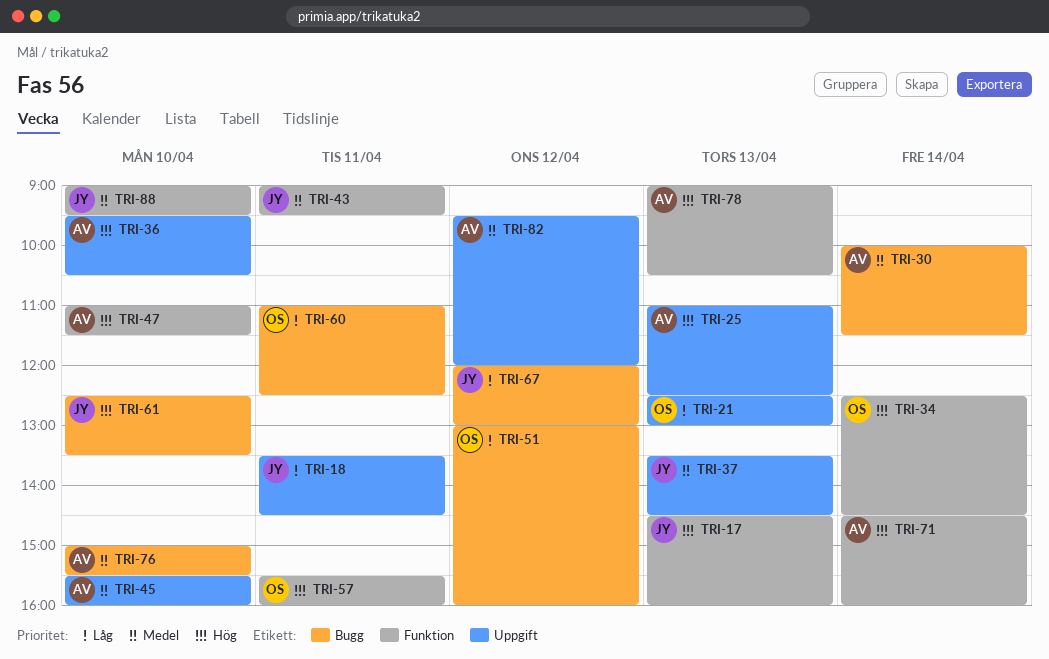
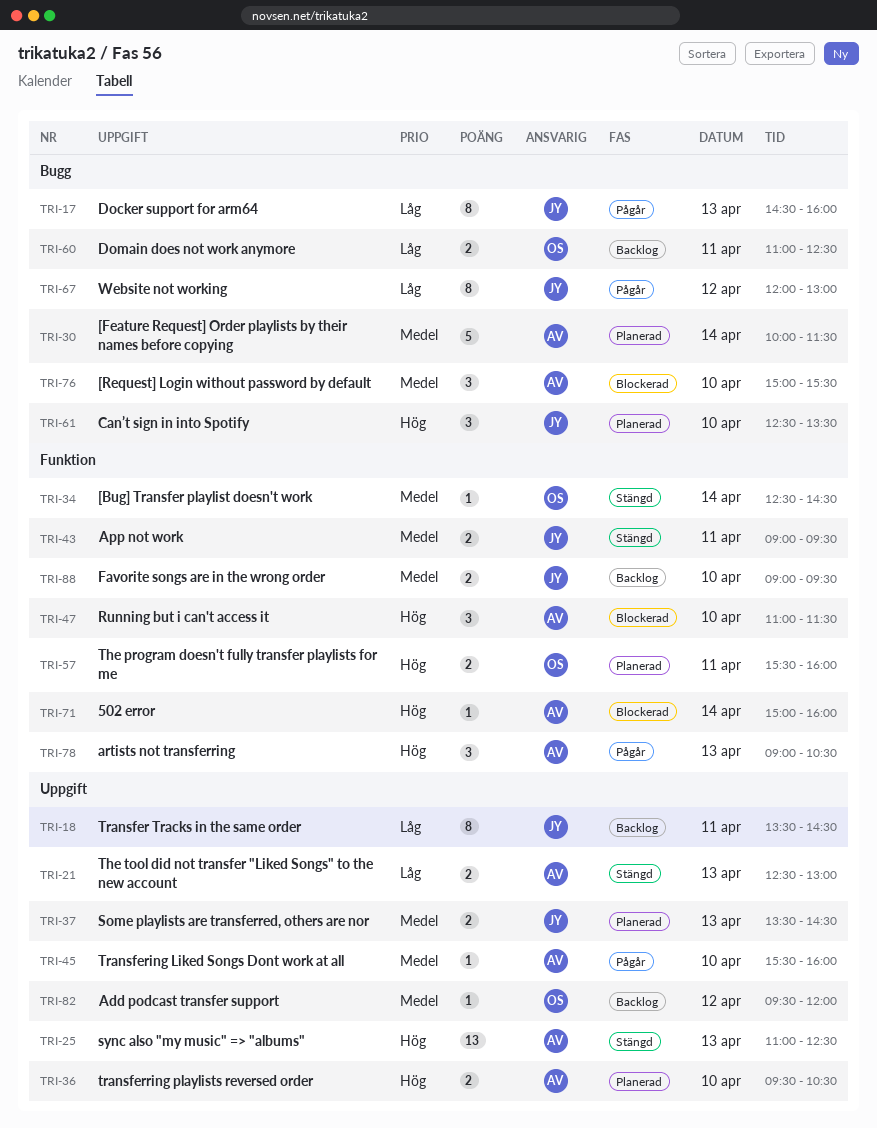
TRI-17, priority: Hög -> Låg
TRI-17, label: Funktion -> Bugg
TRI-21, owner: OS -> AV
TRI-34, priority: Hög -> Medel
TRI-51: present -> none
TRI-71, begins: 14:30 -> 15:00
TRI-82, owner: AV -> OS

